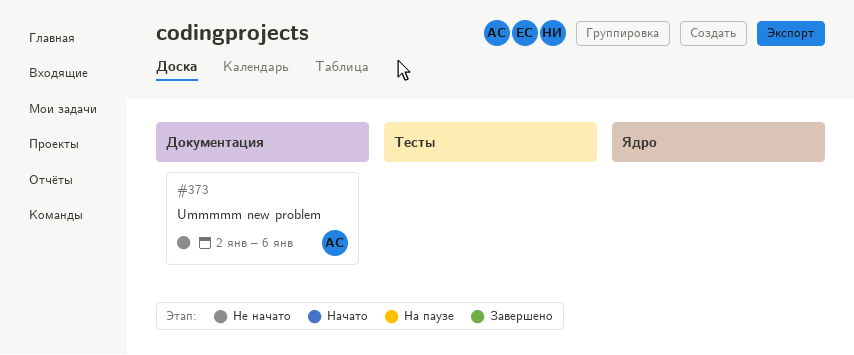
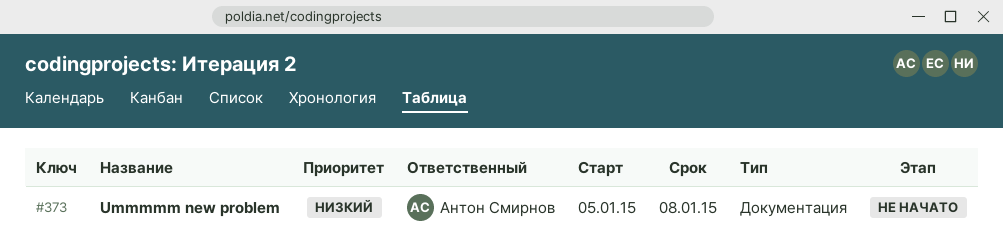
#373, start: Jan 2 -> Jan 5
#373, due: Jan 6 -> Jan 8

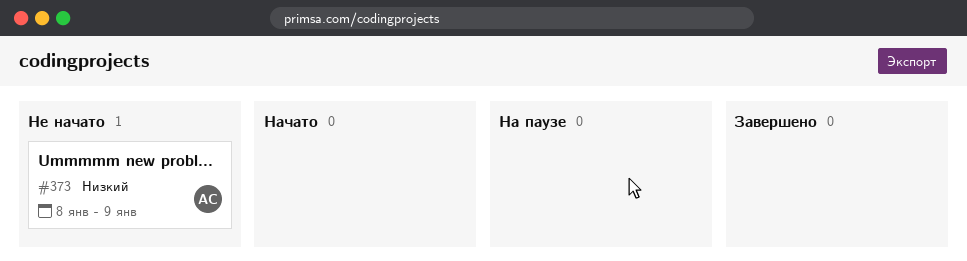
#373, start: Jan 5 -> Jan 8
#373, due: Jan 8 -> Jan 9

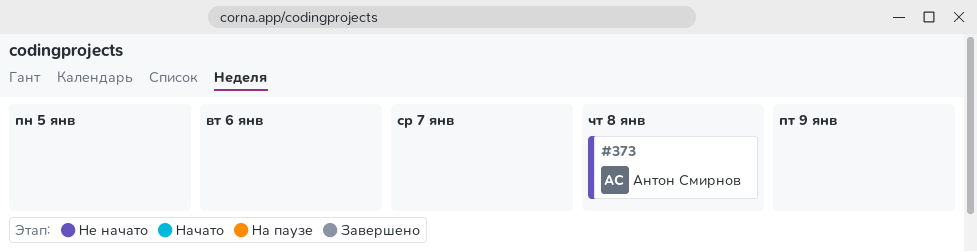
#373, due: Jan 9 -> Jan 8

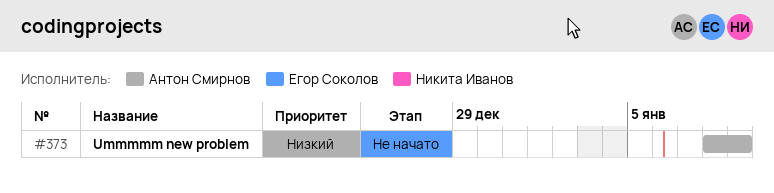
#373, due: Jan 8 -> Jan 9

